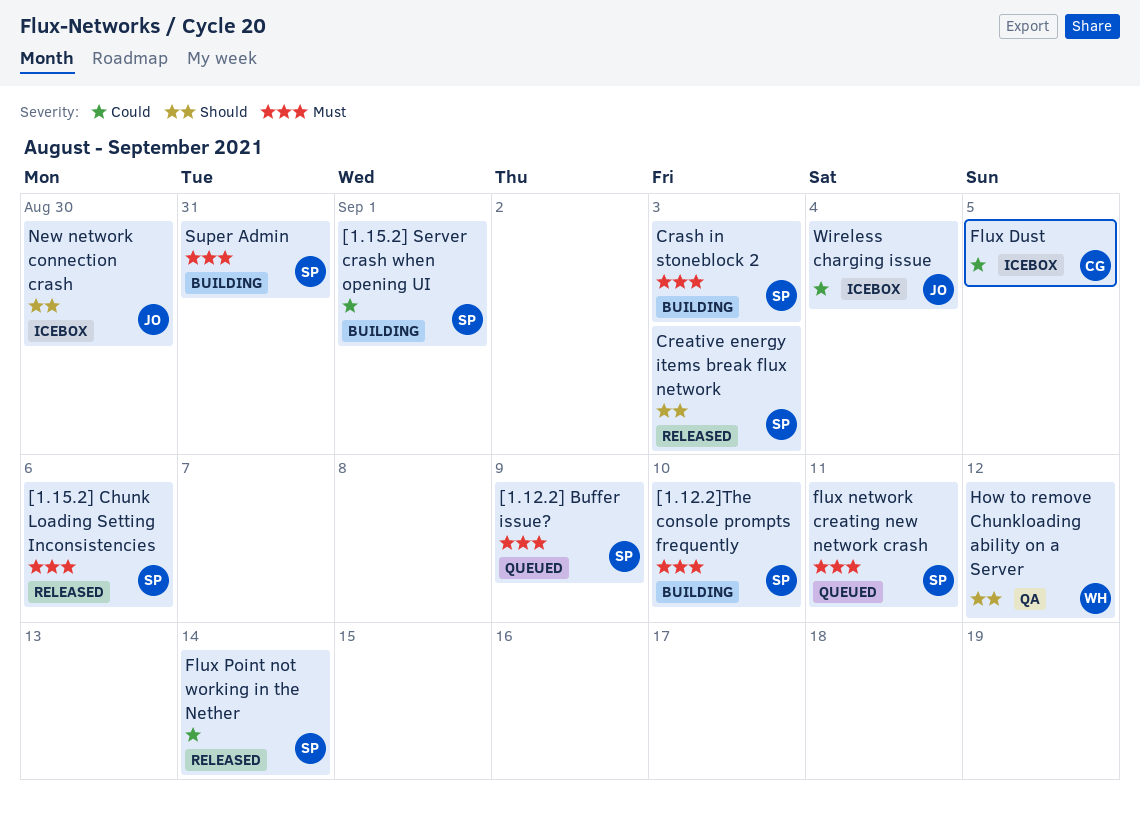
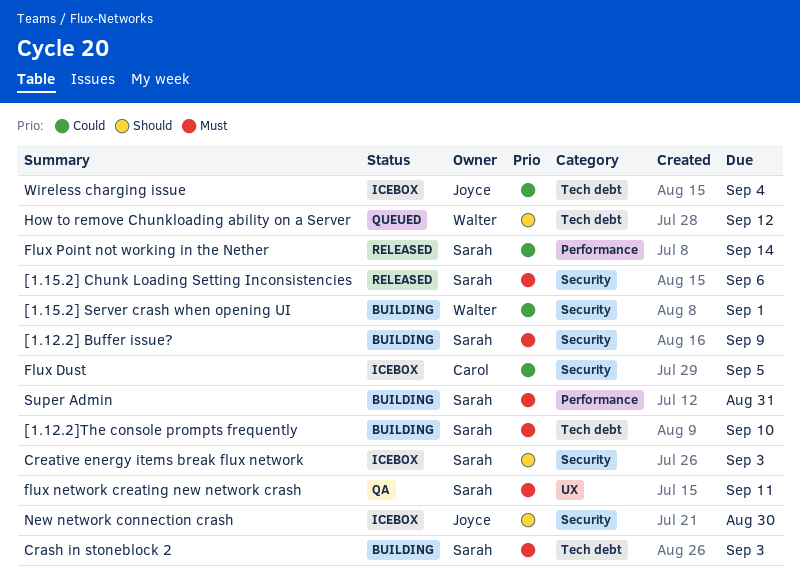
[1.12.2] Buffer issue?, status: Queued -> Building
[1.15.2] Server crash when opening UI, owner: Sarah -> Walter
Creative energy items break flux network, status: Released -> Icebox
flux network creating new network crash, status: Queued -> QA
How to remove Chunkloading ability on a Server, status: QA -> Queued

